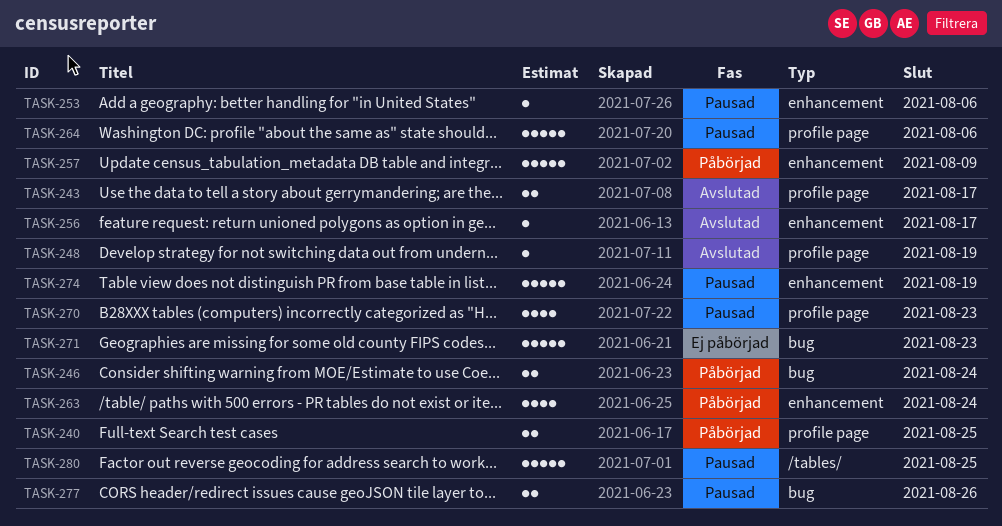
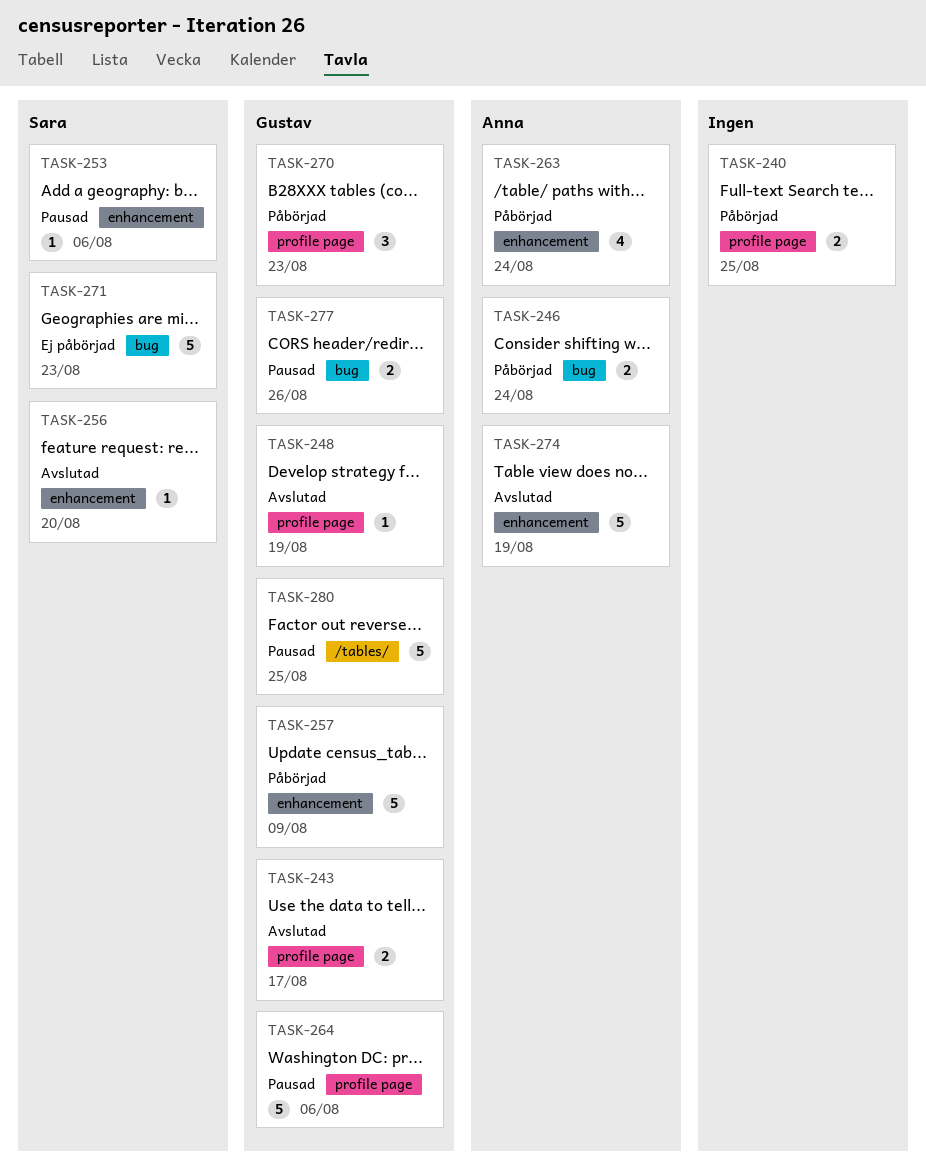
TASK-256, due: Aug 17 -> Aug 20
TASK-270, status: Pausad -> Påbörjad
TASK-270, estimate: 4 -> 3
TASK-274, status: Pausad -> Avslutad

